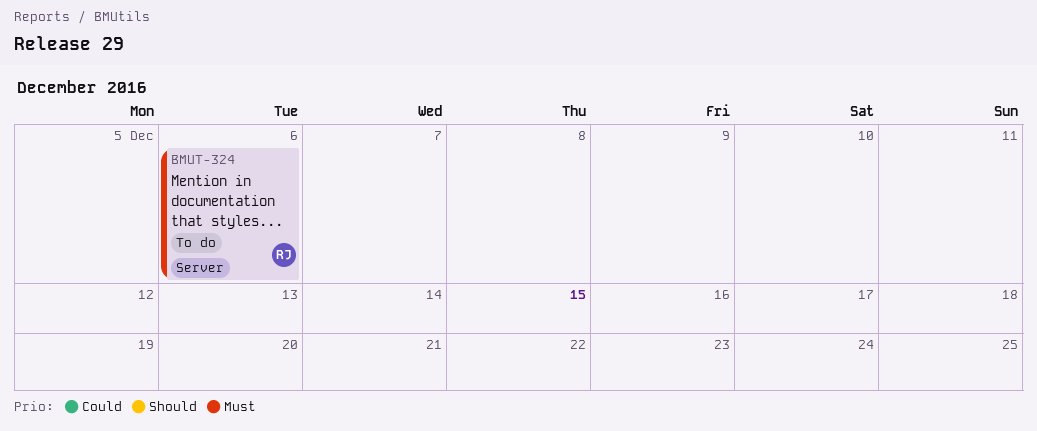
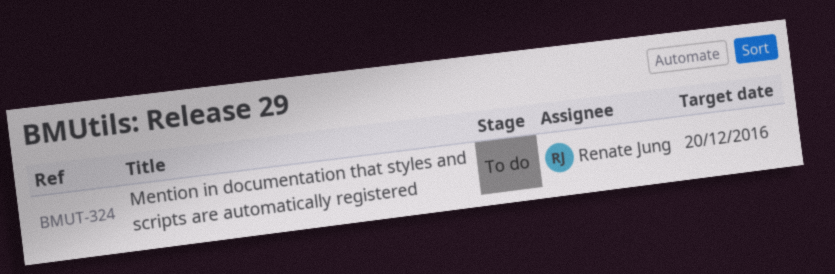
BMUT-324, due: Dec 6 -> Dec 20

